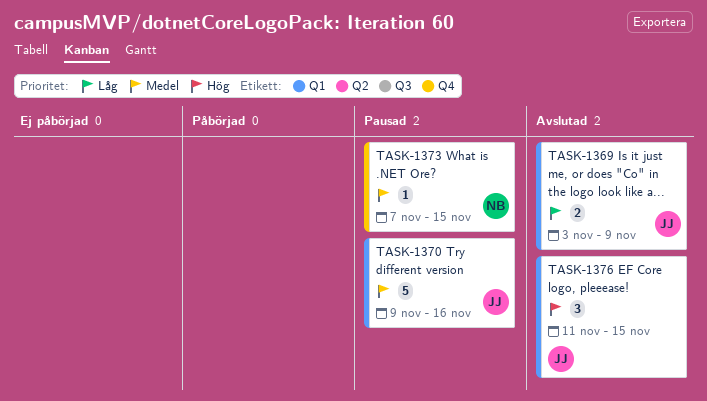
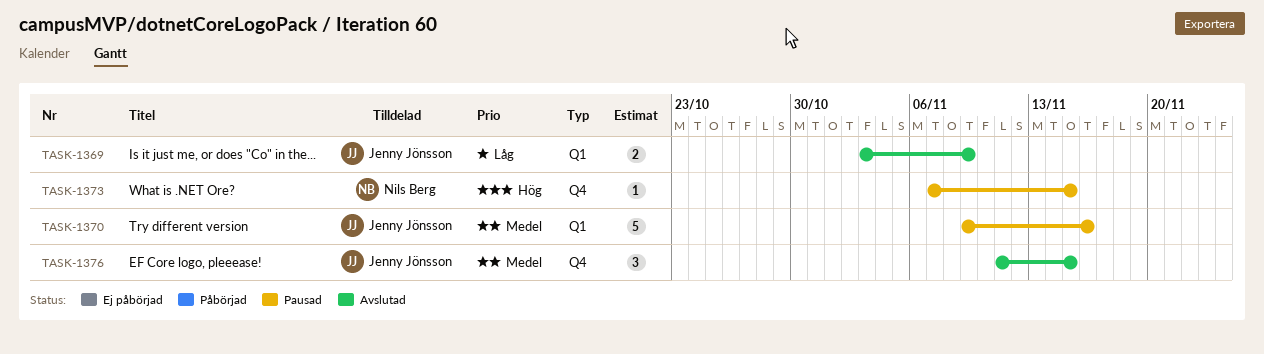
TASK-1373, priority: Medel -> Hög
TASK-1376, priority: Hög -> Medel
TASK-1376, label: Q1 -> Q4

